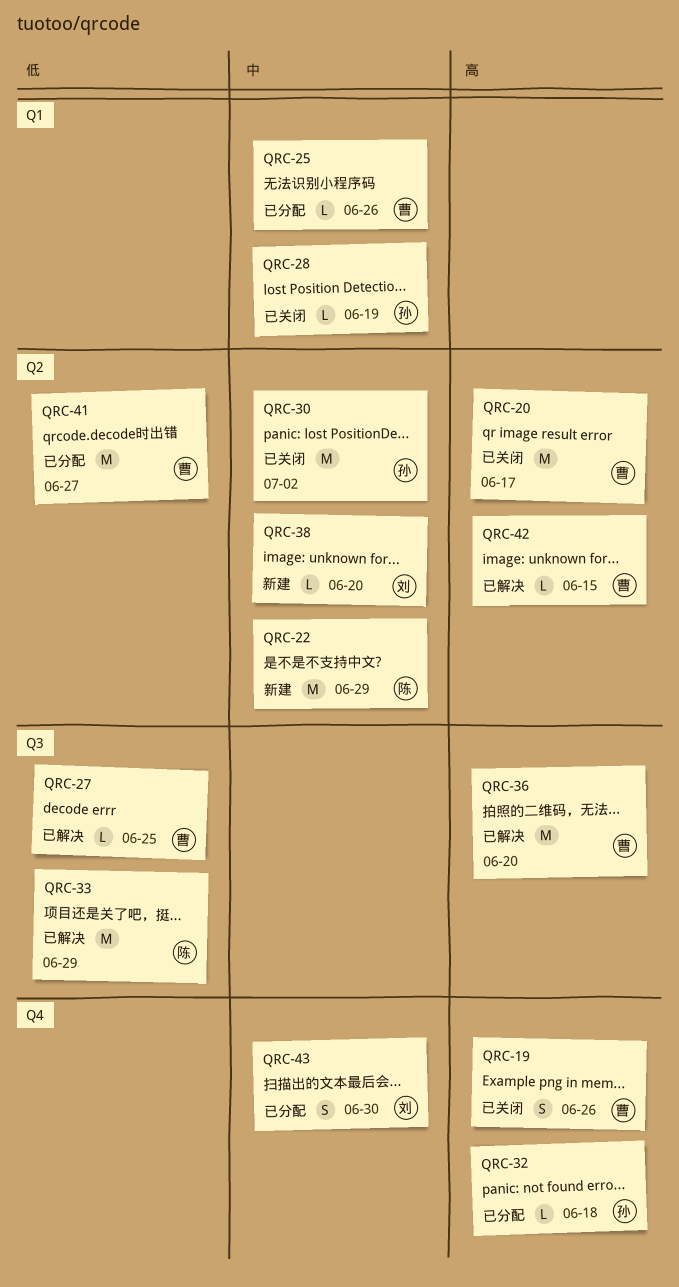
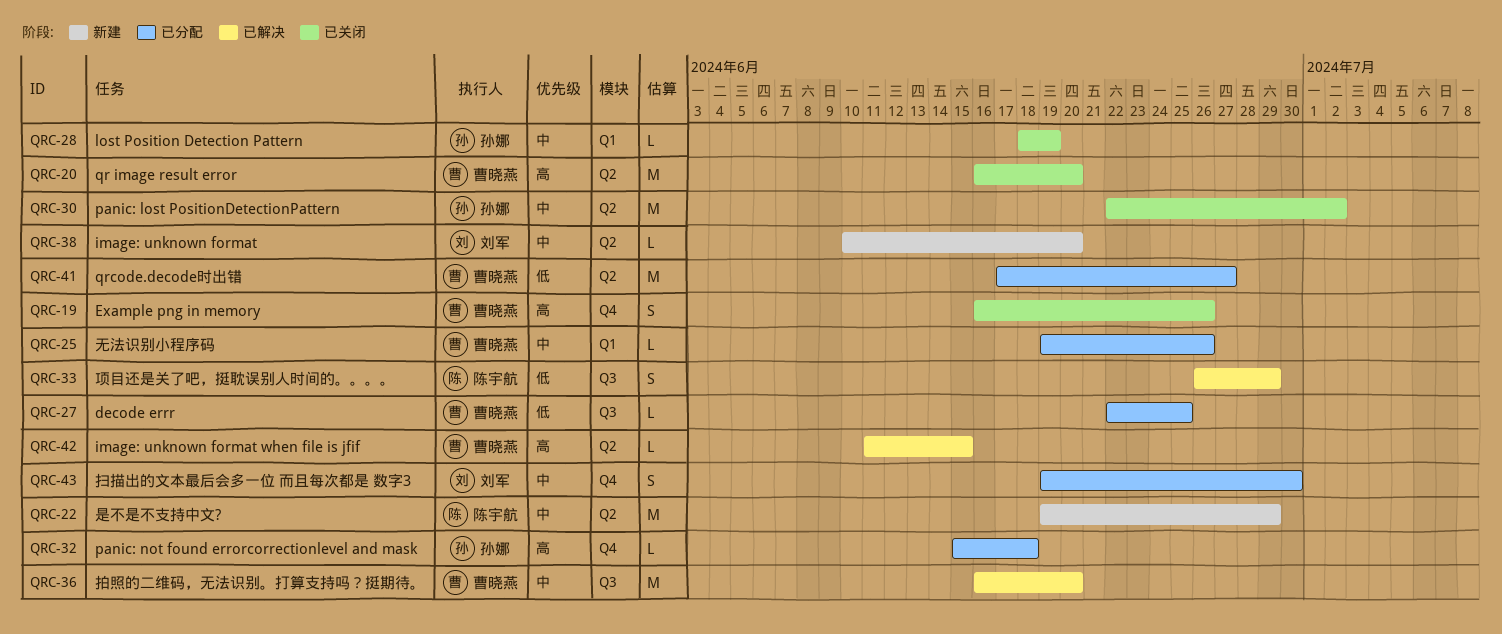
QRC-20, due: Jun 17 -> Jun 20
QRC-27, status: 已解决 -> 已分配
QRC-33, estimate: M -> S
QRC-36, priority: 高 -> 中

